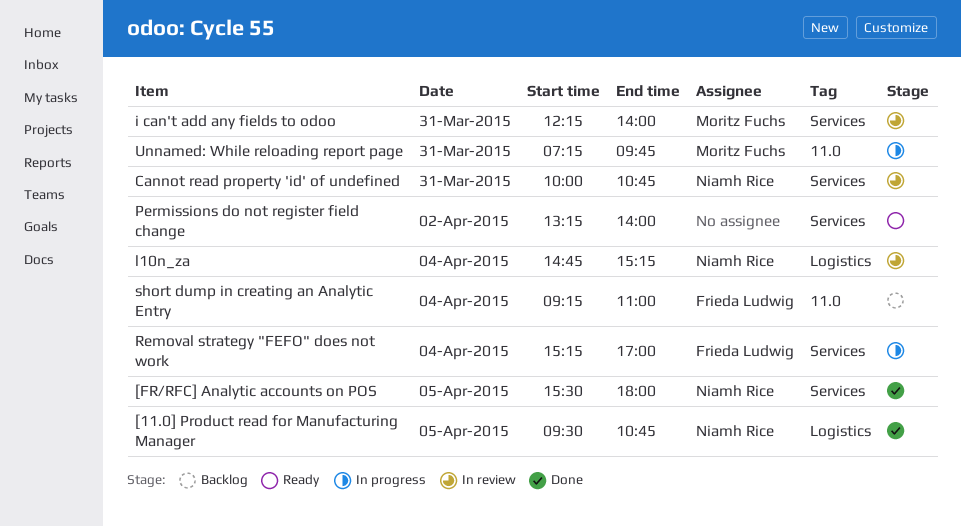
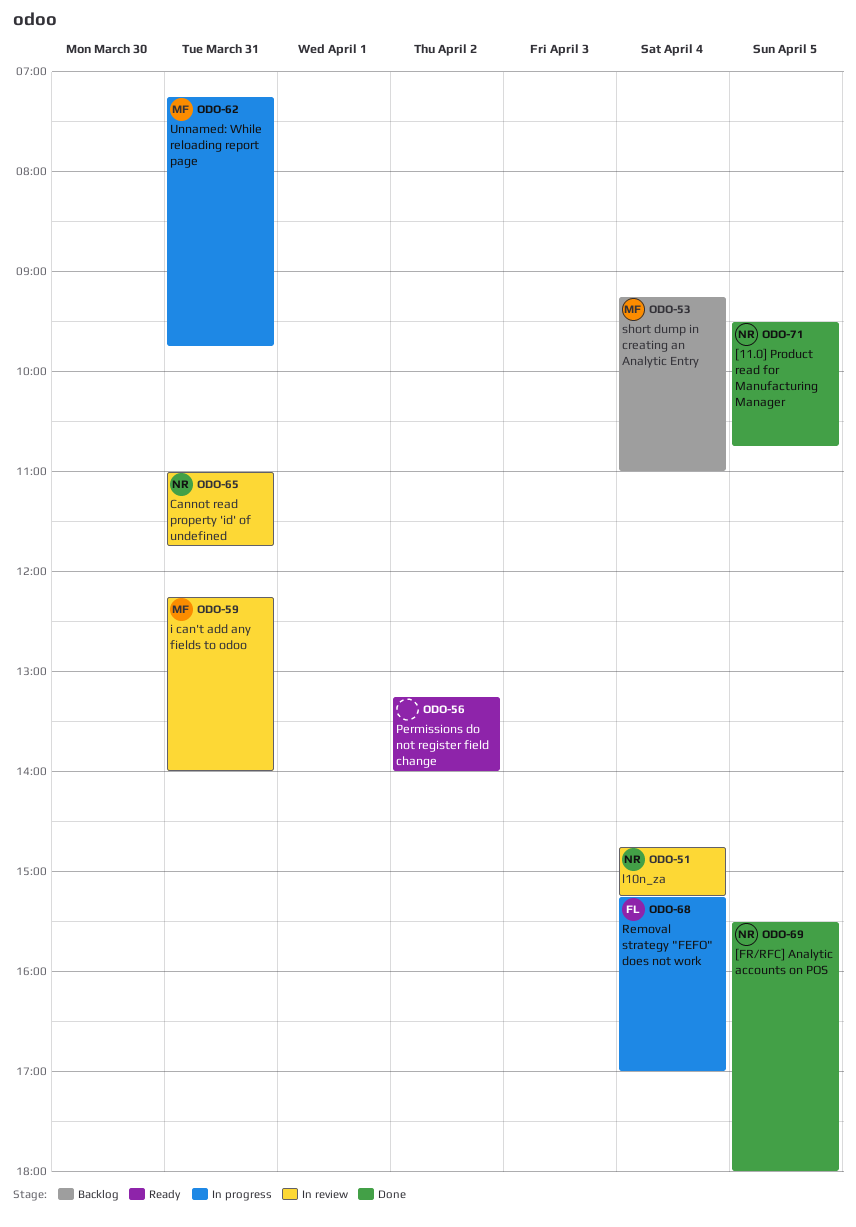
Cannot read property 'id' of undefined, begins: 10:00 -> 11:00
Cannot read property 'id' of undefined, ends: 10:45 -> 11:45
short dump in creating an Analytic Entry, owner: Frieda Ludwig -> Moritz Fuchs

